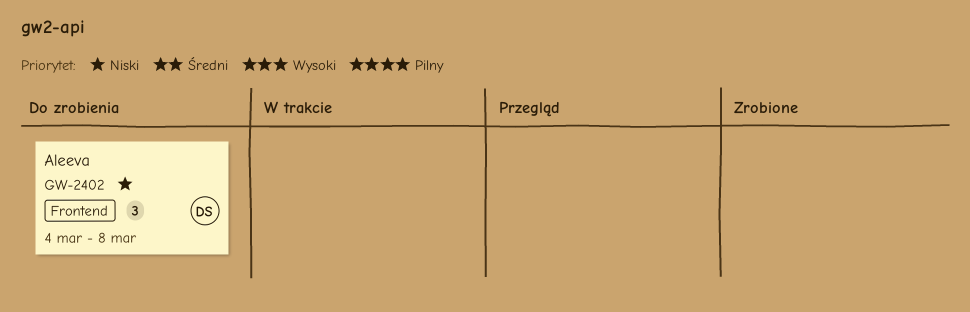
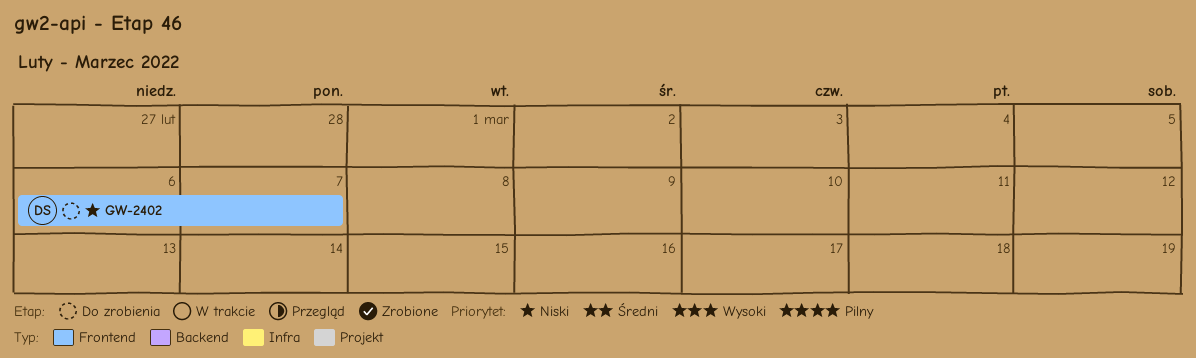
GW-2402, start: Mar 4 -> Mar 6
GW-2402, due: Mar 8 -> Mar 7

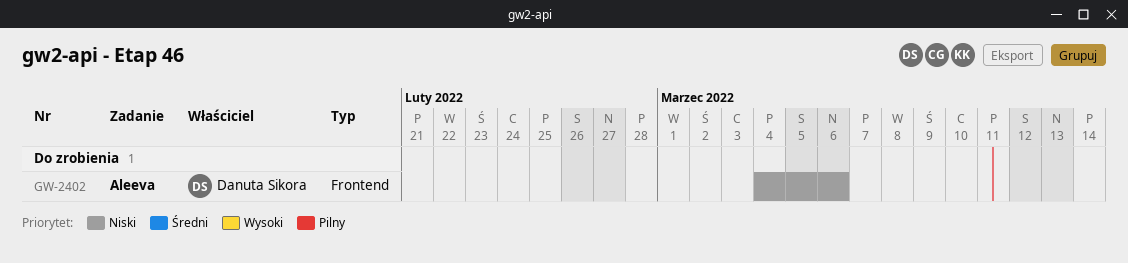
GW-2402, start: Mar 6 -> Mar 4
GW-2402, due: Mar 7 -> Mar 6

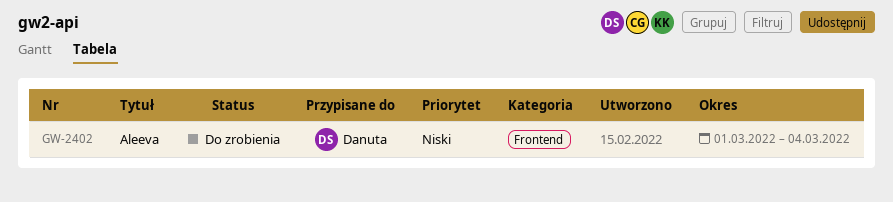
GW-2402, start: Mar 4 -> Mar 1
GW-2402, due: Mar 6 -> Mar 4

